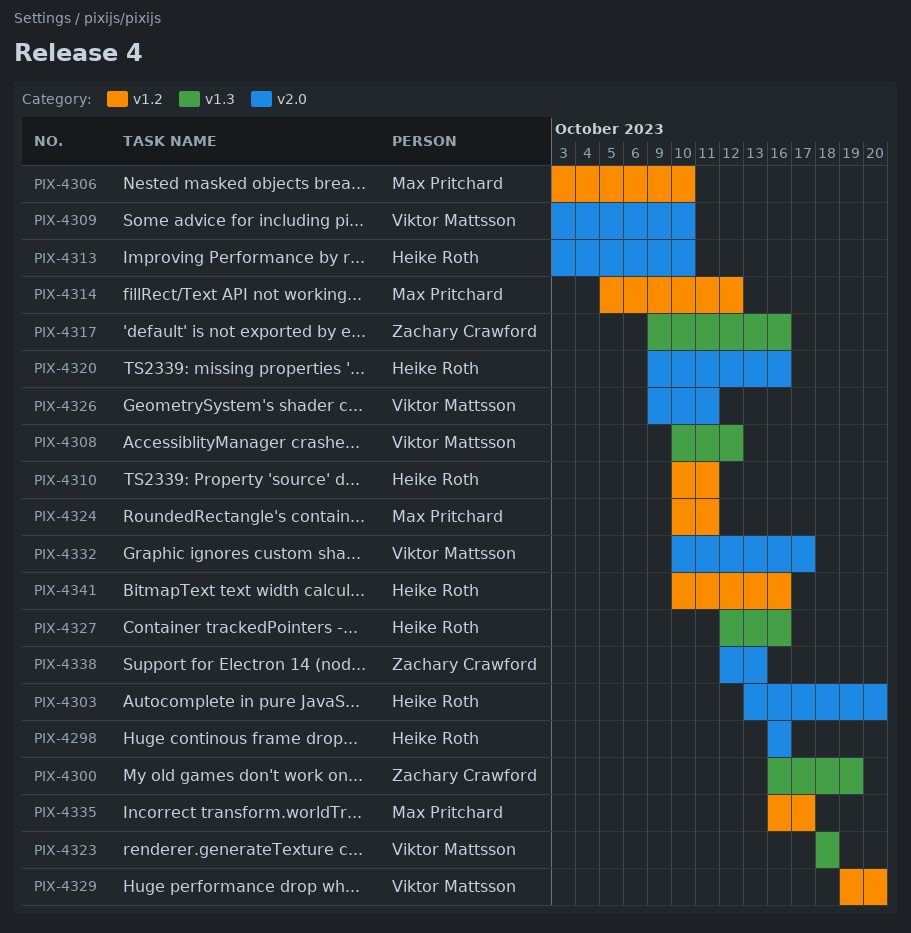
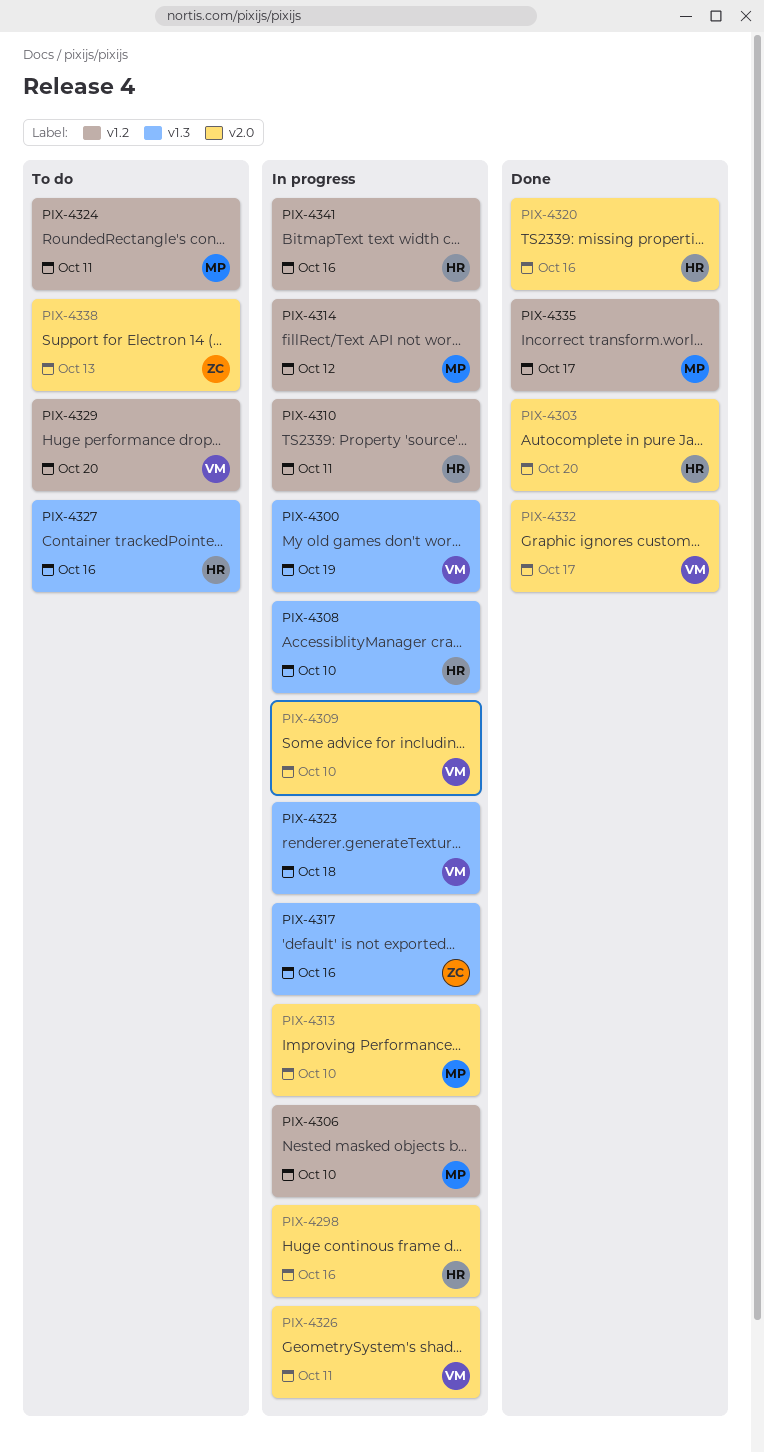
PIX-4300, owner: Zachary Crawford -> Viktor Mattsson
PIX-4308, owner: Viktor Mattsson -> Heike Roth
PIX-4308, due: Oct 12 -> Oct 10
PIX-4313, owner: Heike Roth -> Max Pritchard

